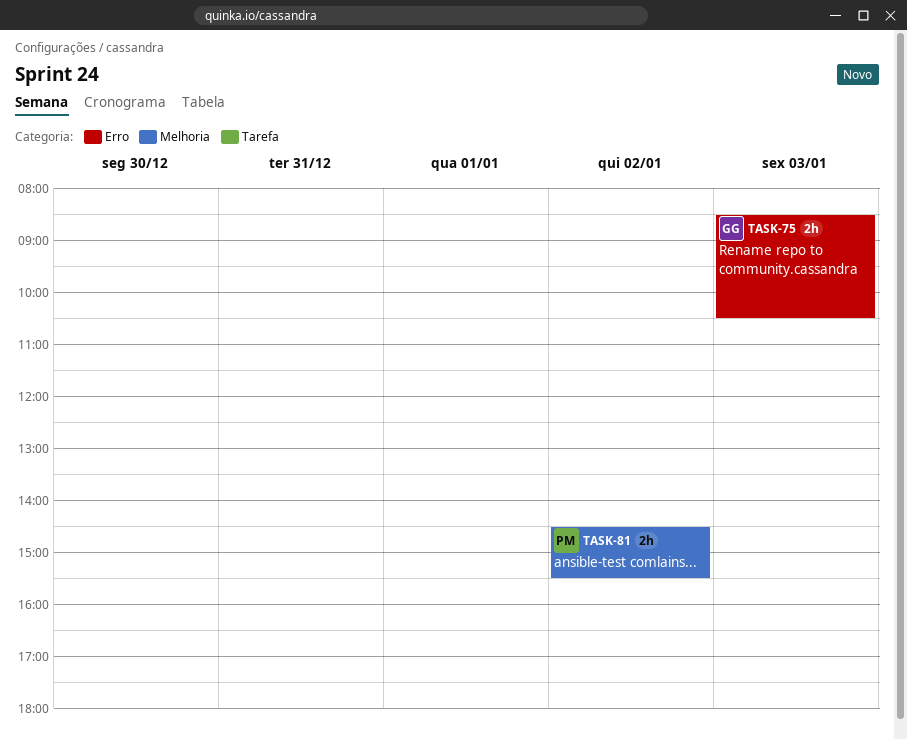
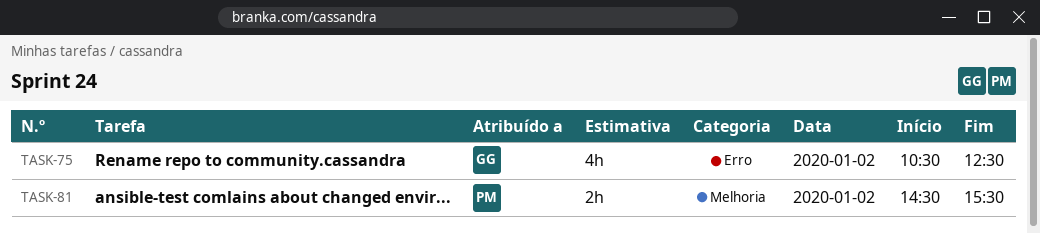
TASK-75, estimate: 2h -> 4h
TASK-75, day: Jan 3 -> Jan 2
TASK-75, begins: 08:30 -> 10:30
TASK-75, ends: 10:30 -> 12:30

